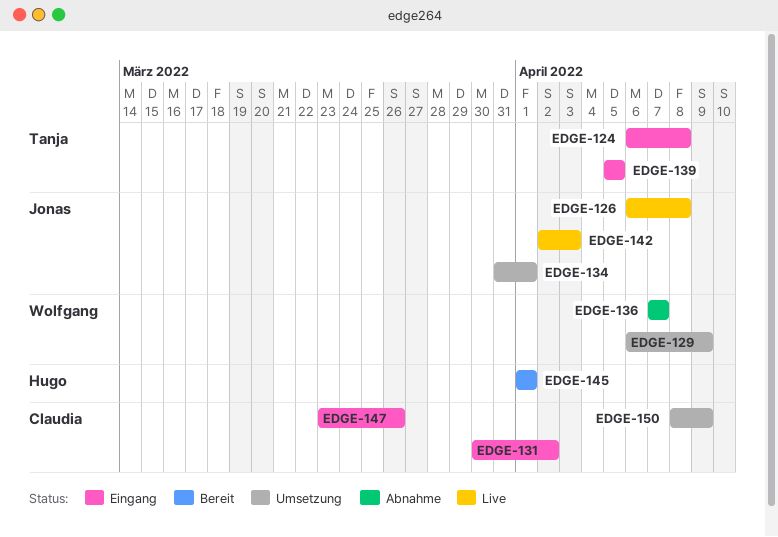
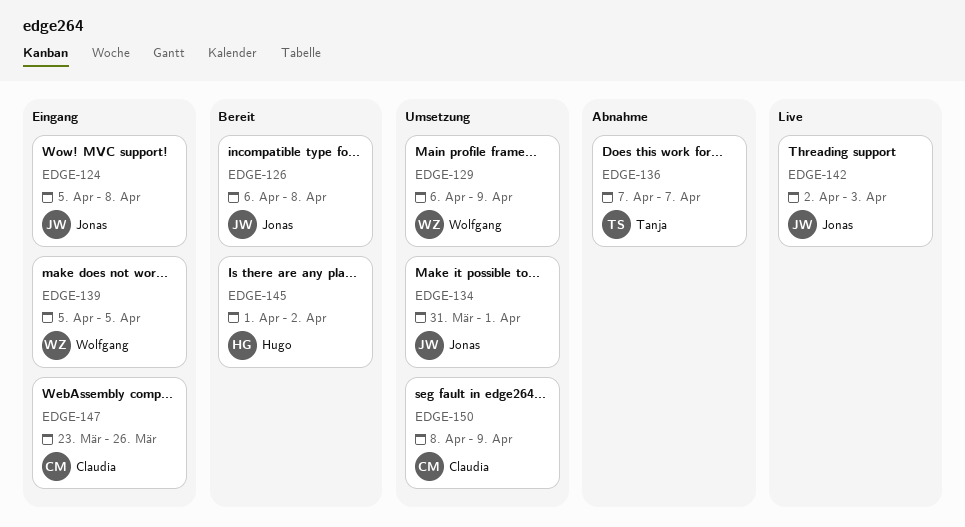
EDGE-124, owner: Tanja -> Jonas
EDGE-124, start: Apr 6 -> Apr 5
EDGE-126, status: Live -> Bereit
EDGE-131: present -> none
EDGE-136, owner: Wolfgang -> Tanja
EDGE-139, owner: Tanja -> Wolfgang
EDGE-145, due: Apr 1 -> Apr 2

